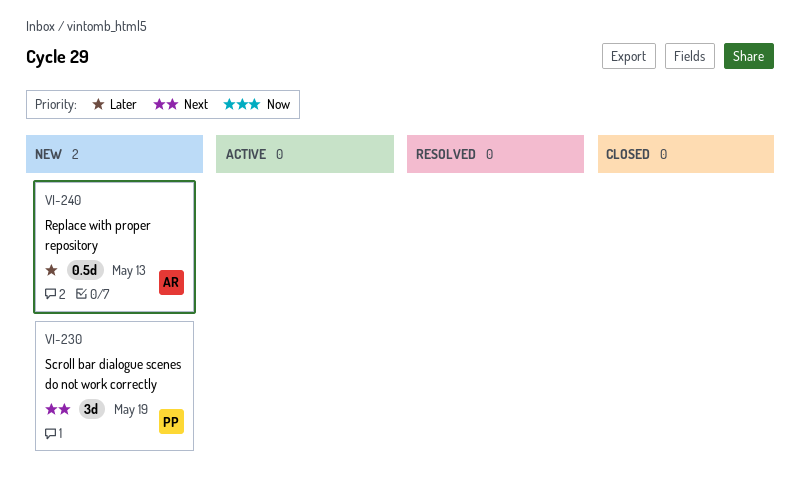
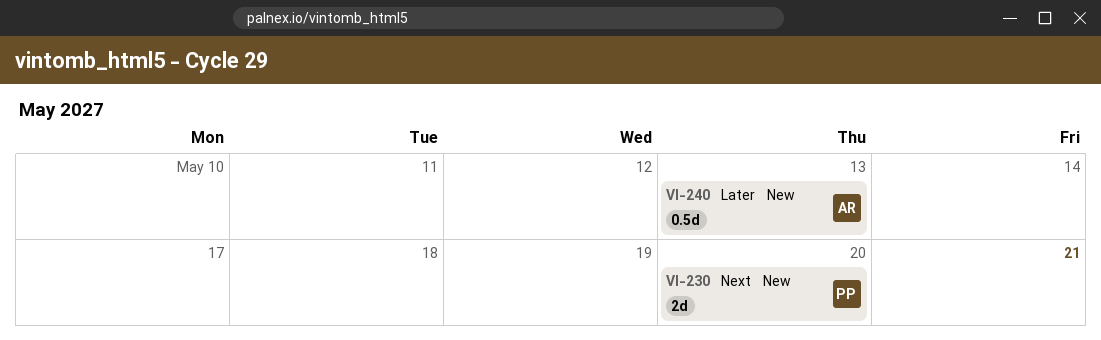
VI-230, estimate: 3d -> 2d
VI-230, due: May 19 -> May 20

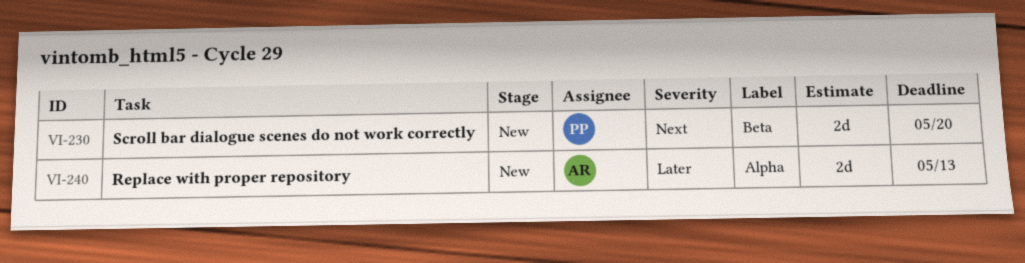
VI-240, estimate: 0.5d -> 2d

